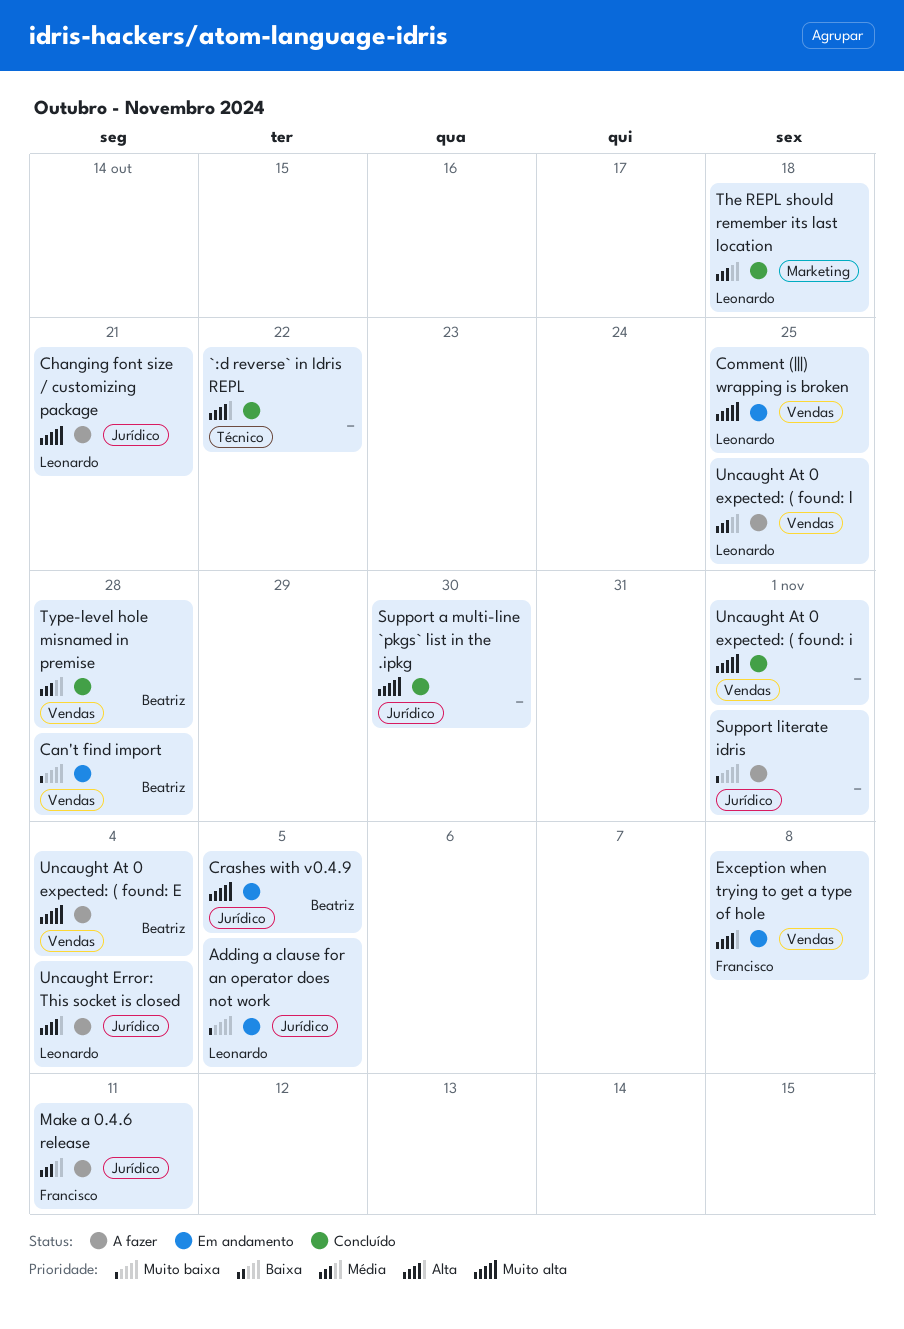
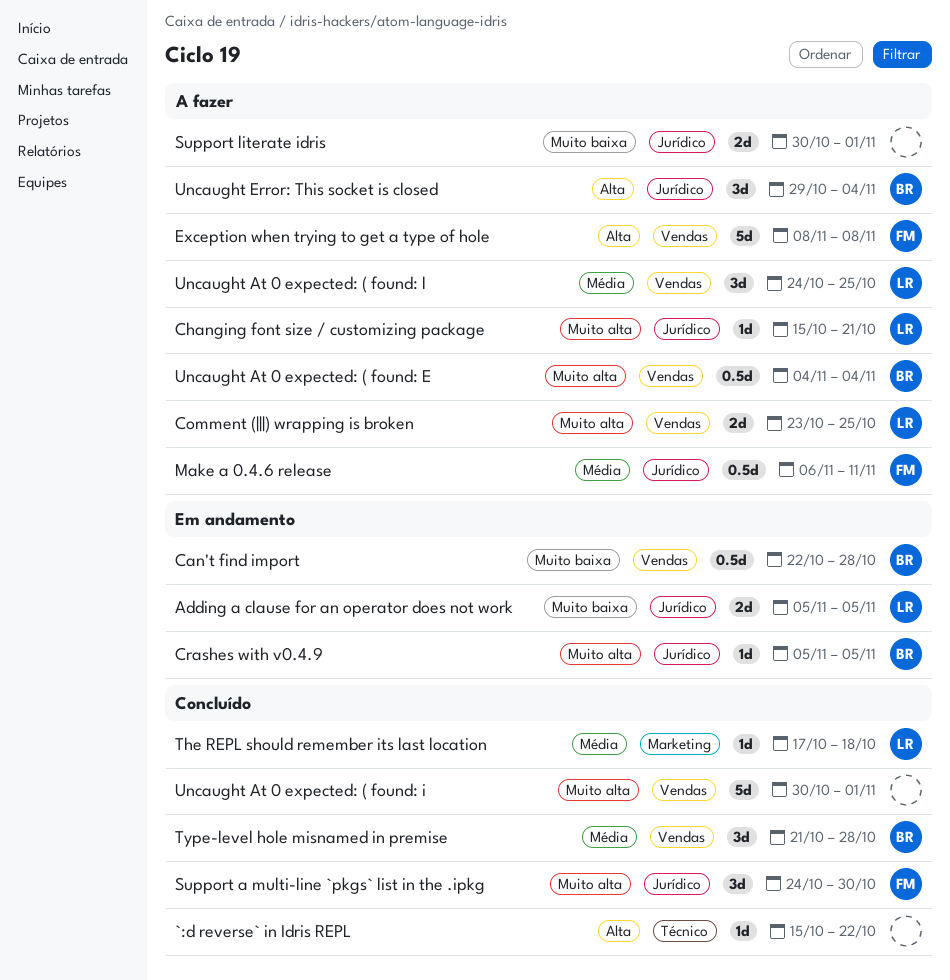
Comment (|||) wrapping is broken, status: Em andamento -> A fazer
Exception when trying to get a type of hole, status: Em andamento -> A fazer
Support a multi-line `pkgs` list in the .ipkg, owner: none -> Francisco
Uncaught Error: This socket is closed, owner: Leonardo -> Beatriz

